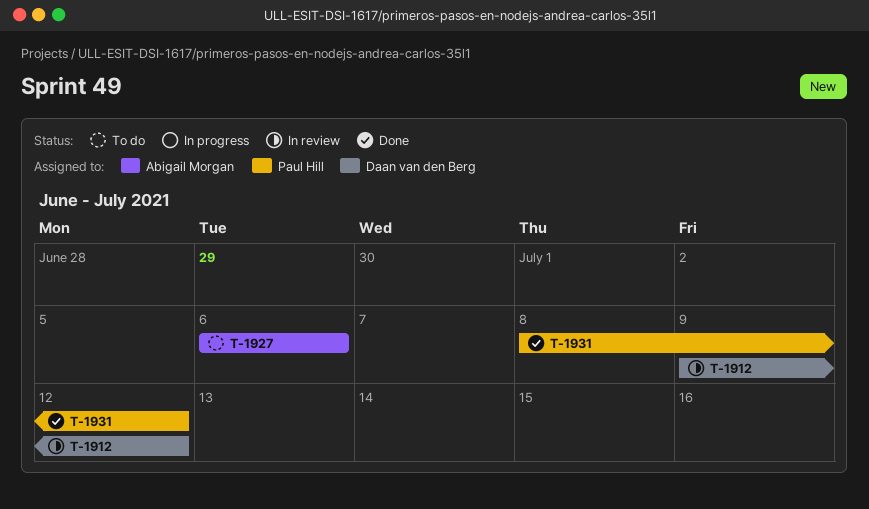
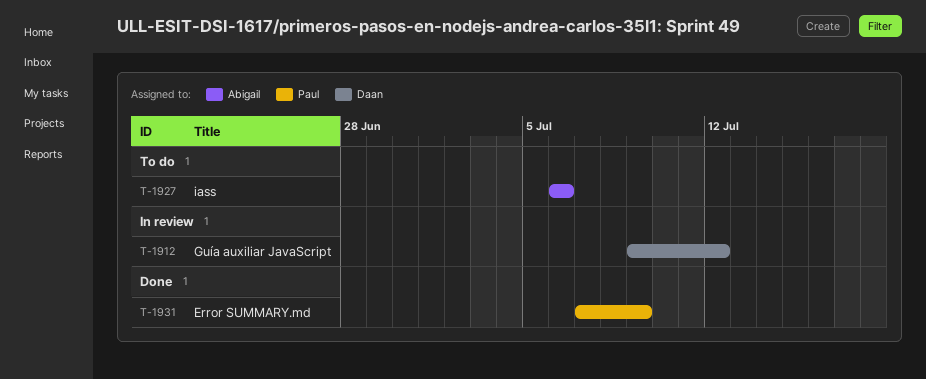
T-1931, start: Jul 8 -> Jul 7
T-1931, due: Jul 12 -> Jul 9

